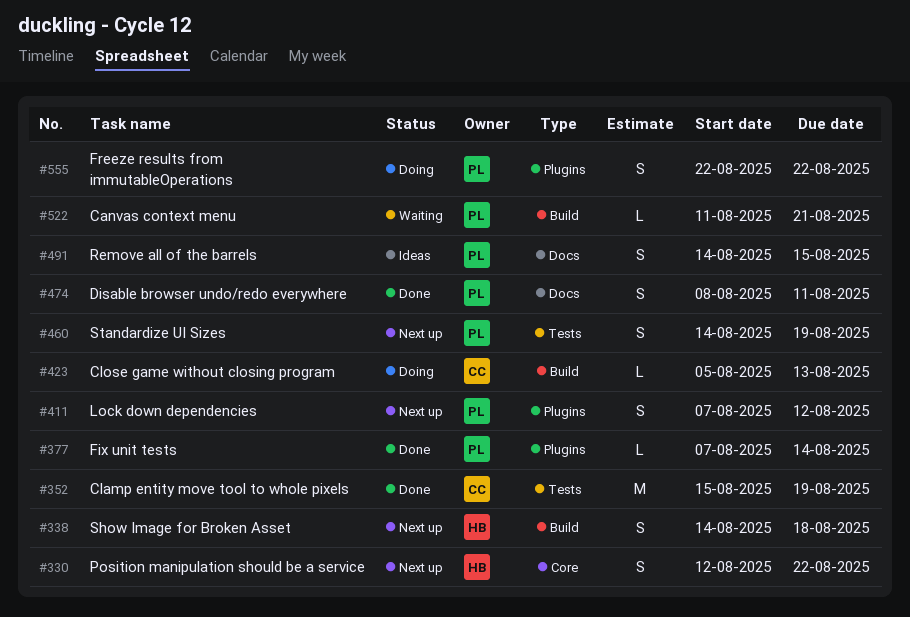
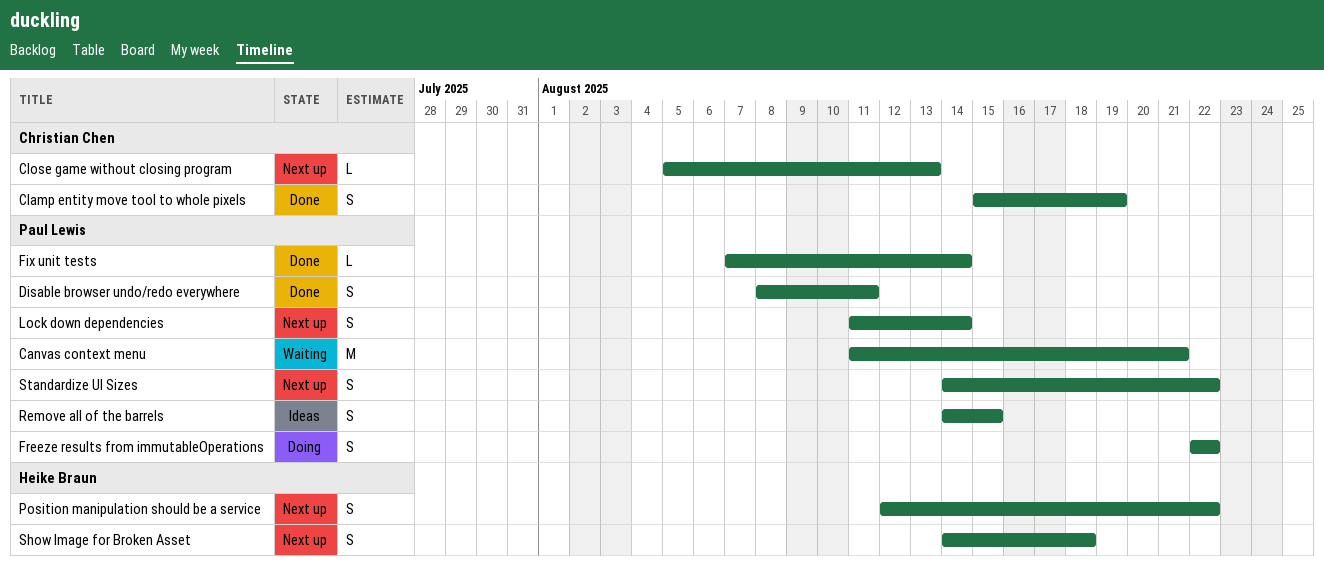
Canvas context menu, estimate: L -> M
Clamp entity move tool to whole pixels, estimate: M -> S
Close game without closing program, status: Doing -> Next up
Lock down dependencies, start: Aug 7 -> Aug 11
Lock down dependencies, due: Aug 12 -> Aug 14
Standardize UI Sizes, due: Aug 19 -> Aug 22

